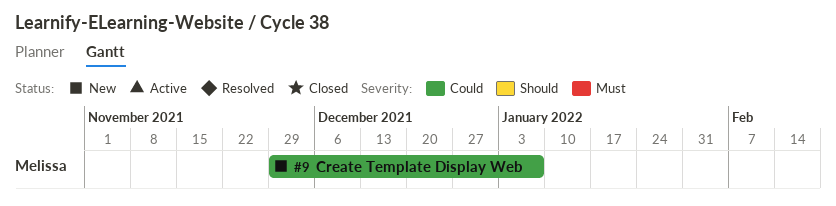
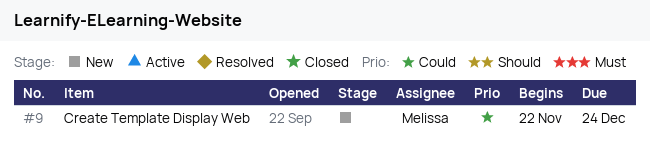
#9, start: Nov 29 -> Nov 22
#9, due: Jan 7 -> Dec 24

